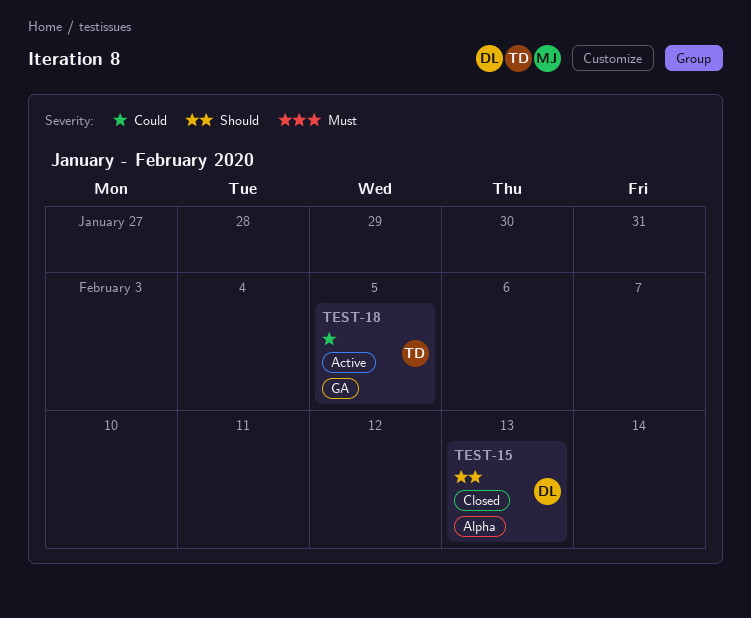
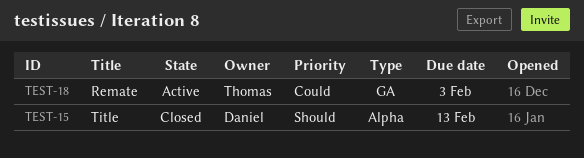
TEST-18, due: Feb 5 -> Feb 3

